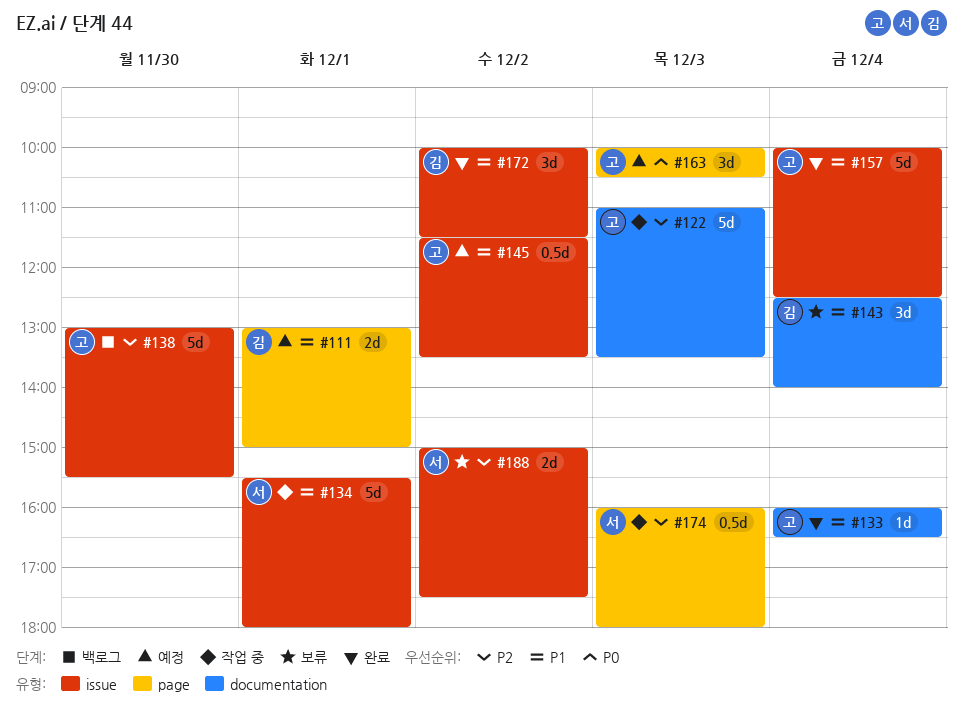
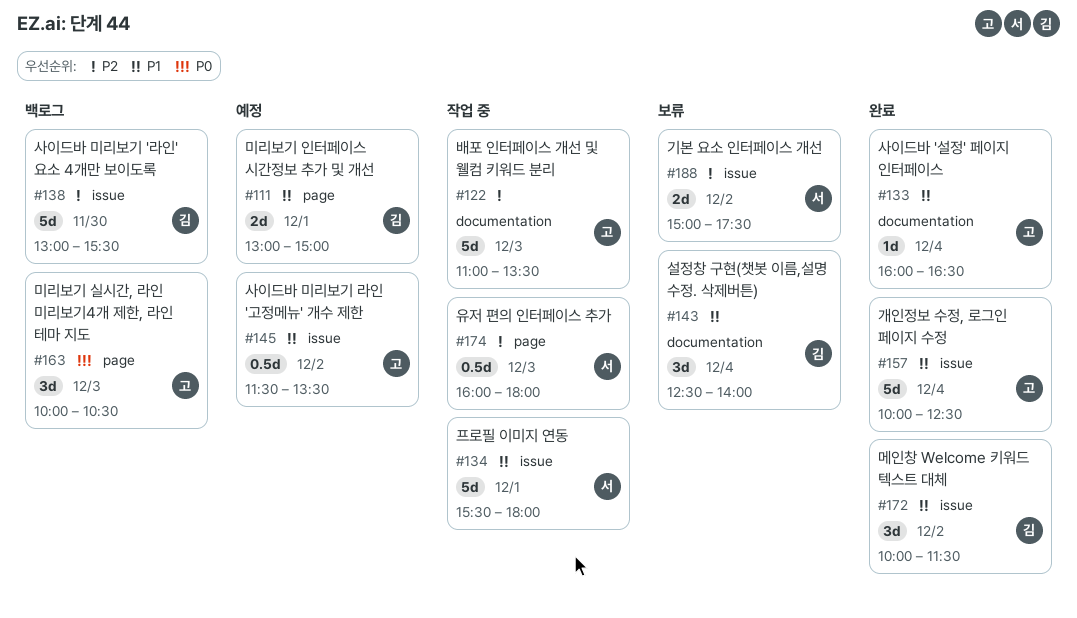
#138, owner: 고 -> 김
#163, status: 예정 -> 백로그

